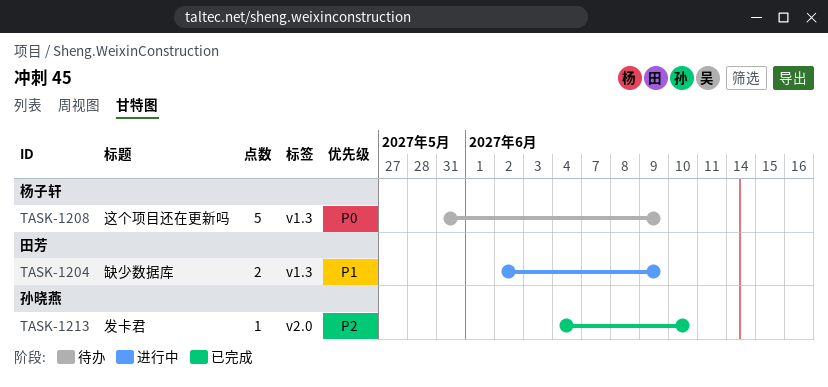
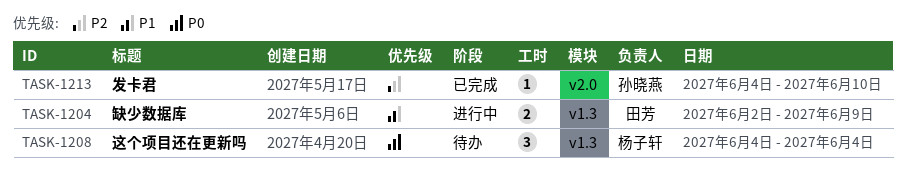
TASK-1208, estimate: 5 -> 3
TASK-1208, start: May 31 -> Jun 4
TASK-1208, due: Jun 9 -> Jun 4

